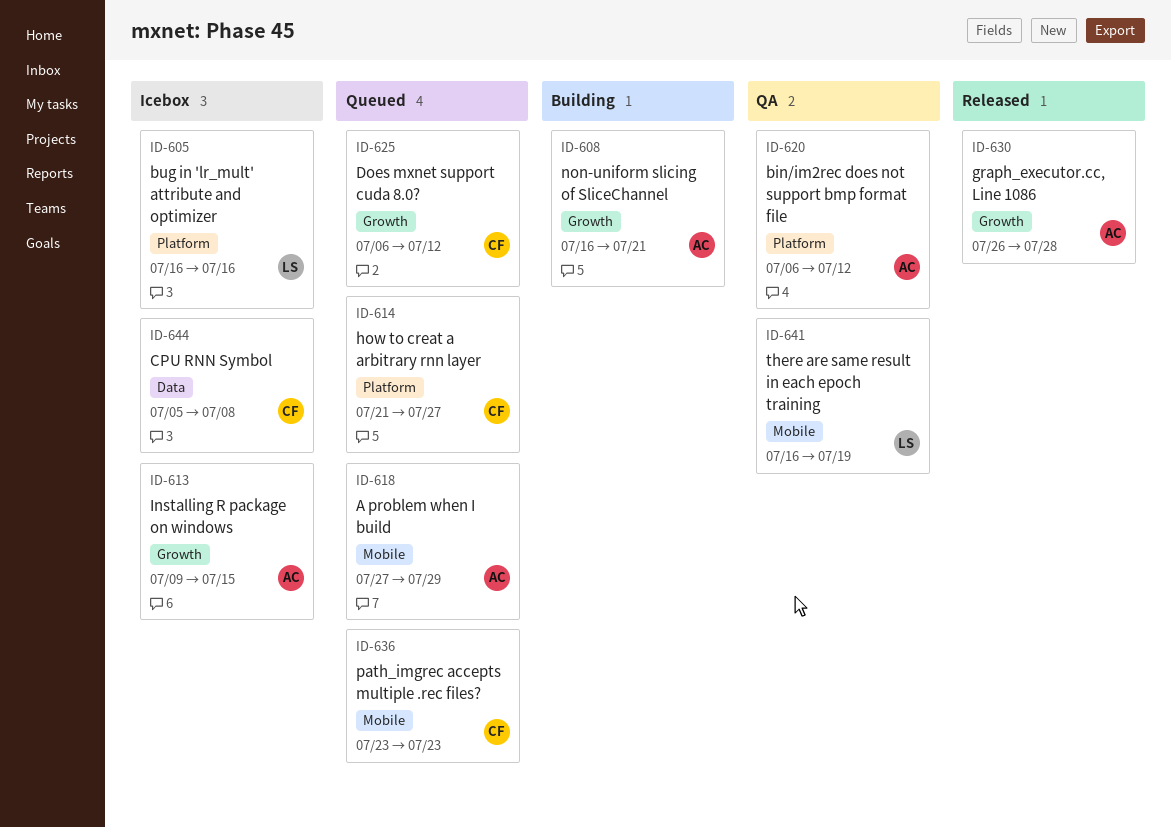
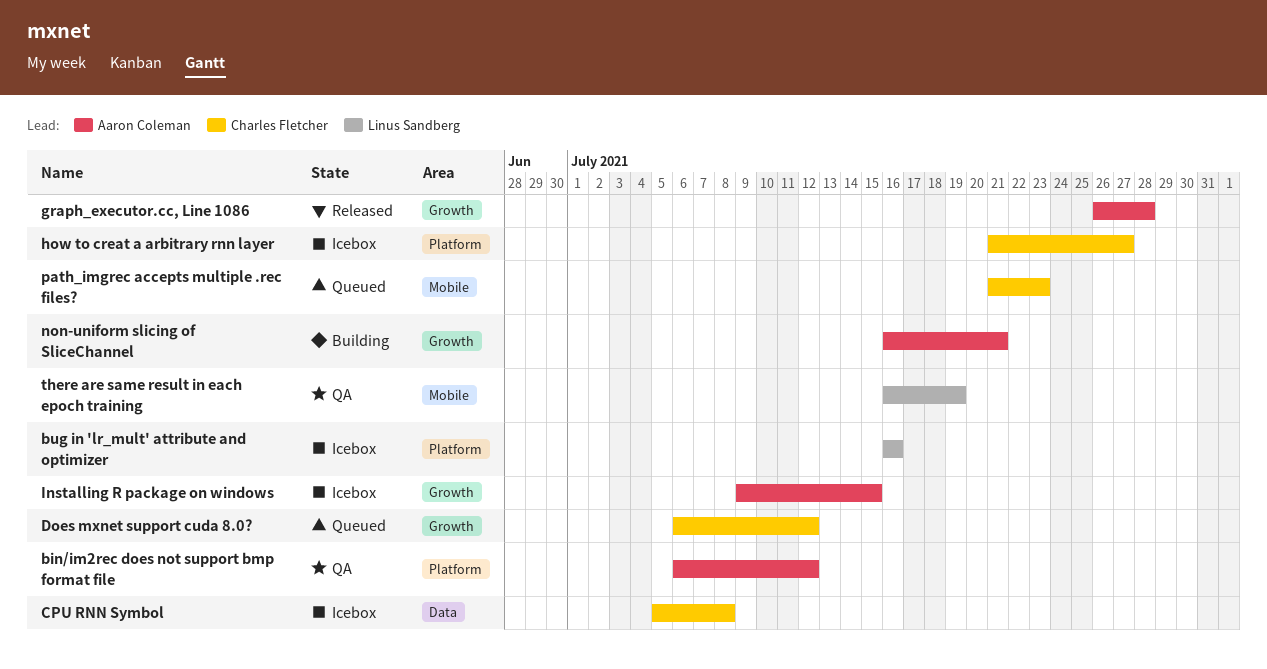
A problem when I build: present -> none
how to creat a arbitrary rnn layer, status: Queued -> Icebox
path_imgrec accepts multiple .rec files?, start: Jul 23 -> Jul 21

